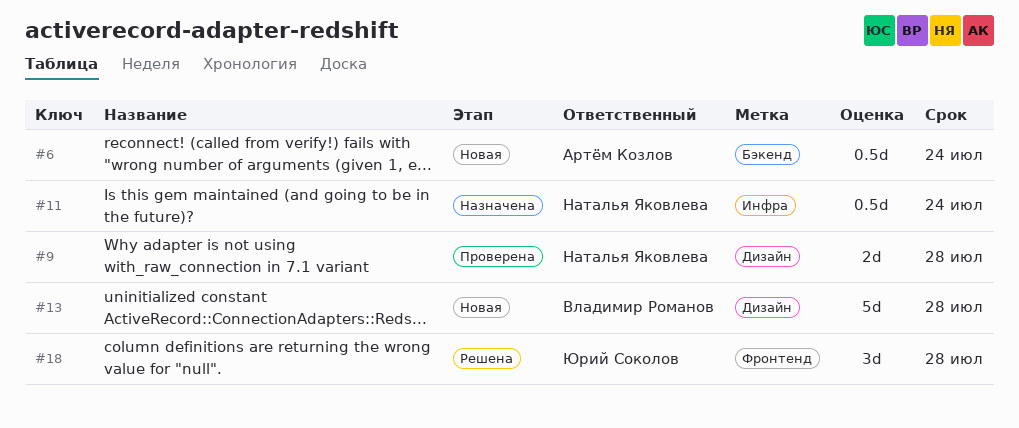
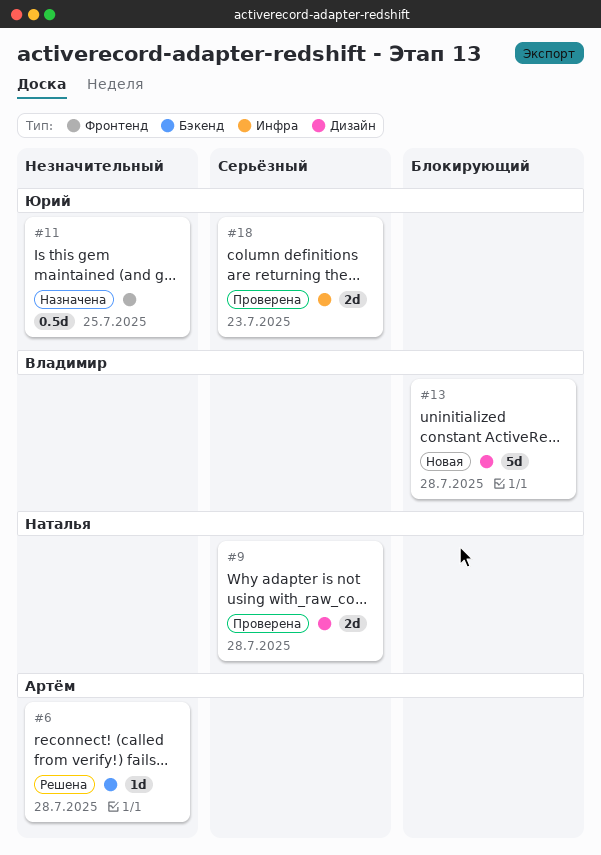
#6, status: Новая -> Решена
#6, estimate: 0.5d -> 1d
#6, due: Jul 24 -> Jul 28
#11, owner: Наталья Яковлева -> Юрий Соколов
#11, label: Инфра -> Фронтенд
#11, due: Jul 24 -> Jul 25
#18, status: Решена -> Проверена
#18, label: Фронтенд -> Инфра
#18, estimate: 3d -> 2d
#18, due: Jul 28 -> Jul 23

